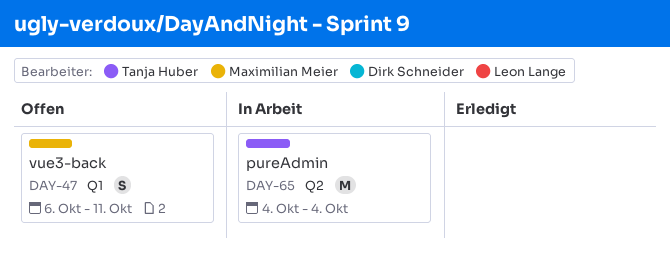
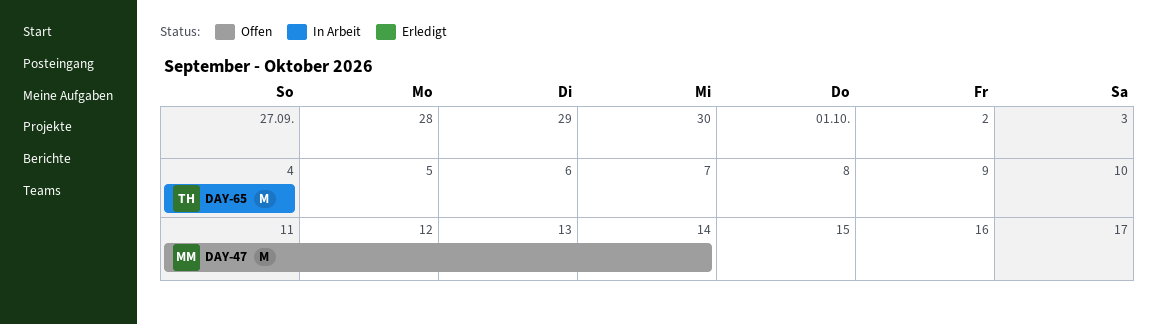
DAY-47, estimate: S -> M
DAY-47, start: Oct 6 -> Oct 11
DAY-47, due: Oct 11 -> Oct 14

